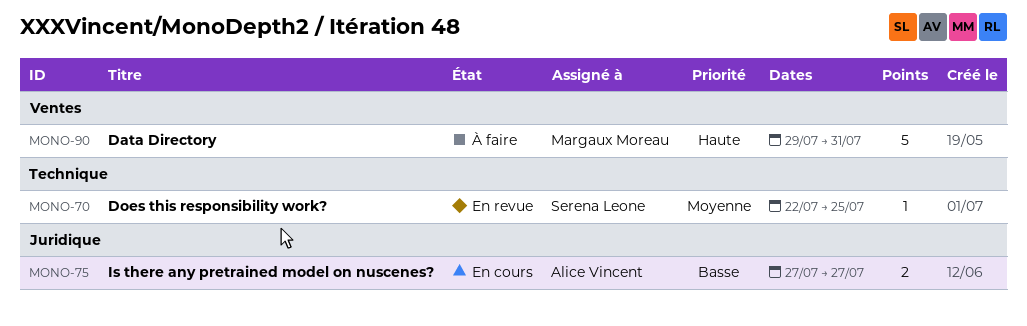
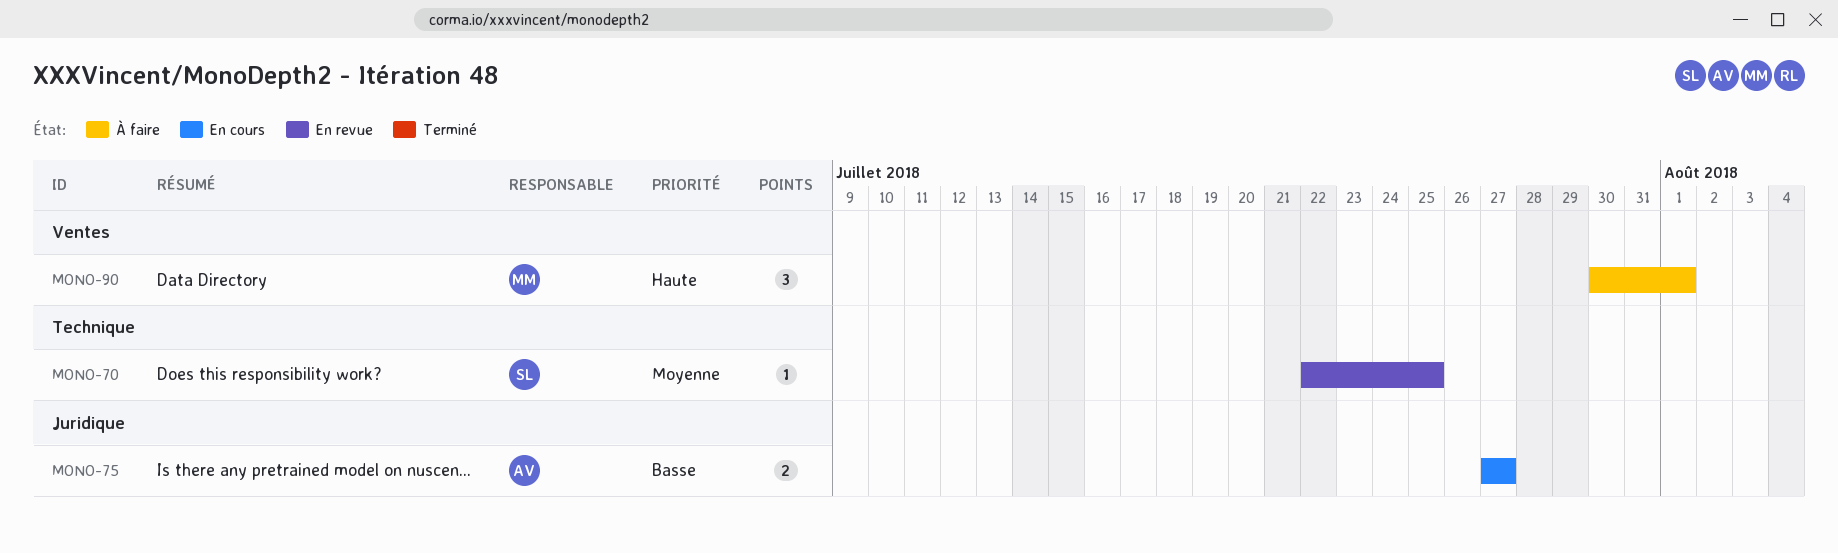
MONO-90, estimate: 5 -> 3
MONO-90, start: Jul 29 -> Jul 30
MONO-90, due: Jul 31 -> Aug 1

